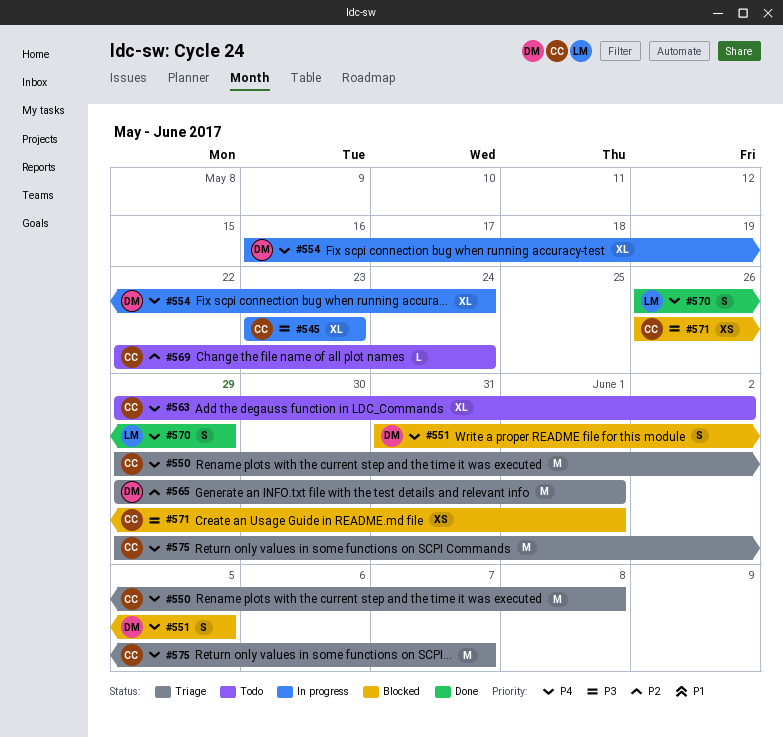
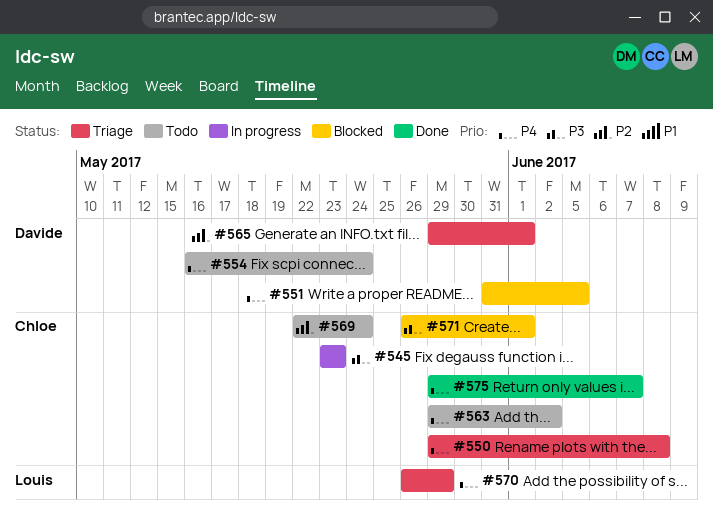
#554, status: In progress -> Todo
#570, status: Done -> Triage
#575, status: Triage -> Done

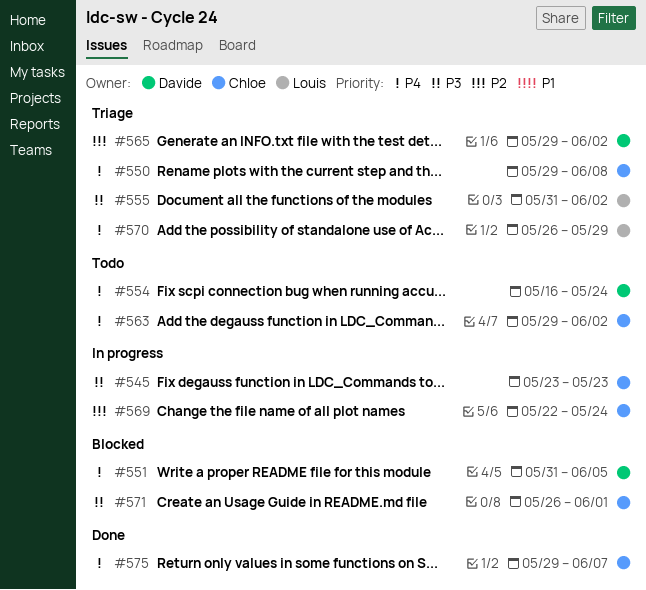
#555: none -> present
#565, due: Jun 1 -> Jun 2
#569, status: Todo -> In progress

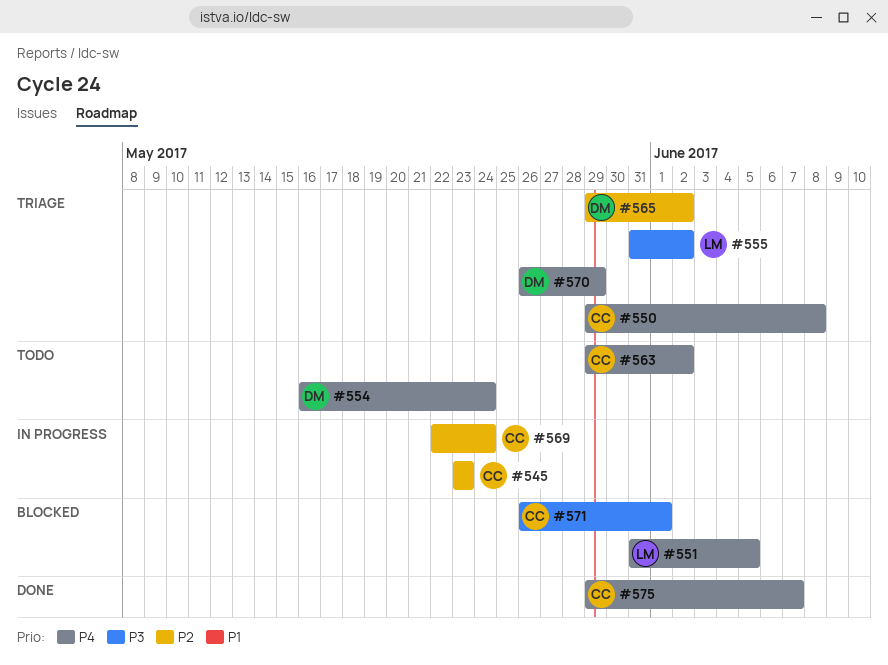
#545, priority: P3 -> P2
#551, owner: Davide -> Louis
#570, owner: Louis -> Davide

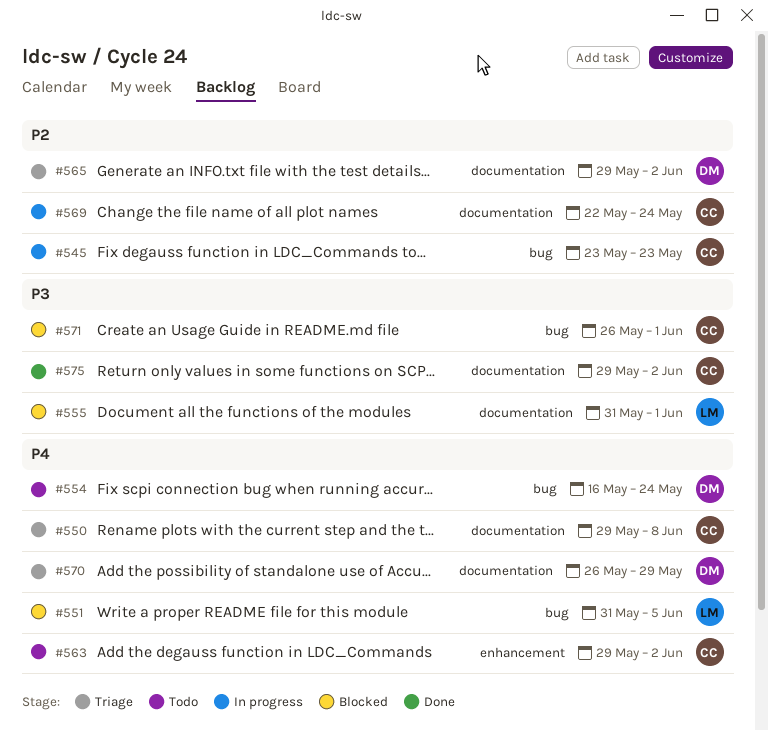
#555, status: Triage -> Blocked
#555, due: Jun 2 -> Jun 1
#575, priority: P4 -> P3
#575, due: Jun 7 -> Jun 2

